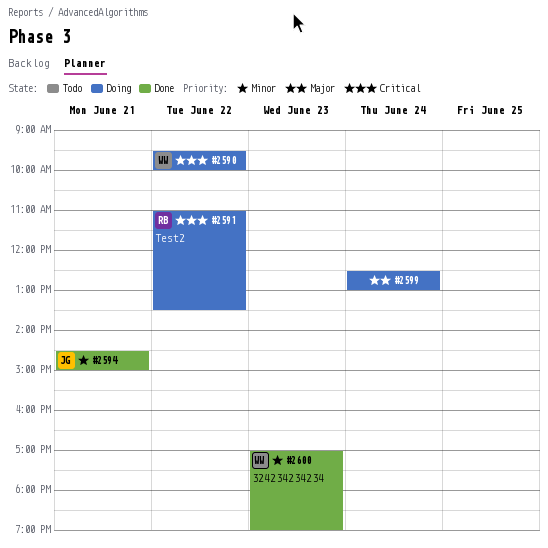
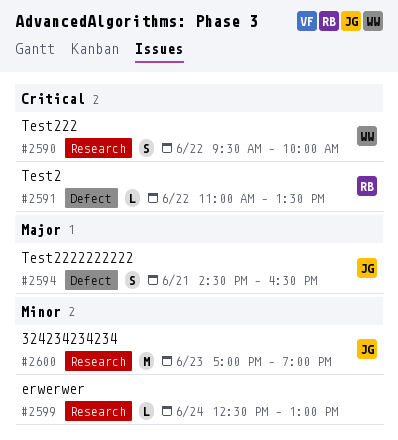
#2594, priority: Minor -> Major
#2594, ends: 15:00 -> 16:30
#2599, priority: Major -> Minor
#2600, owner: WW -> JG

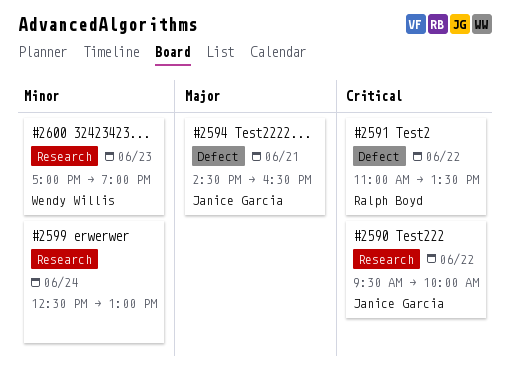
#2590, owner: Wendy Willis -> Janice Garcia
#2600, owner: Janice Garcia -> Wendy Willis

